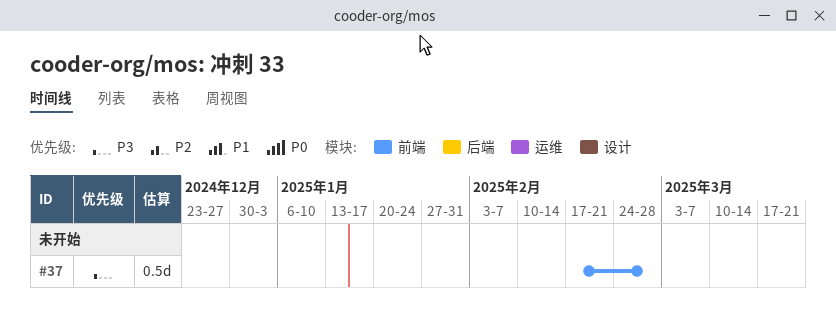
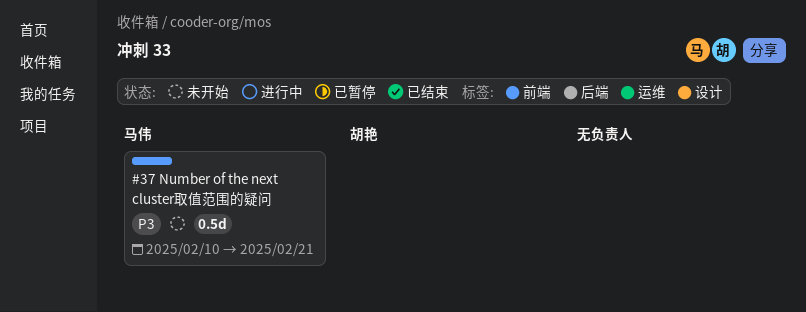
#37, start: Feb 17 -> Feb 10
#37, due: Feb 28 -> Feb 21

